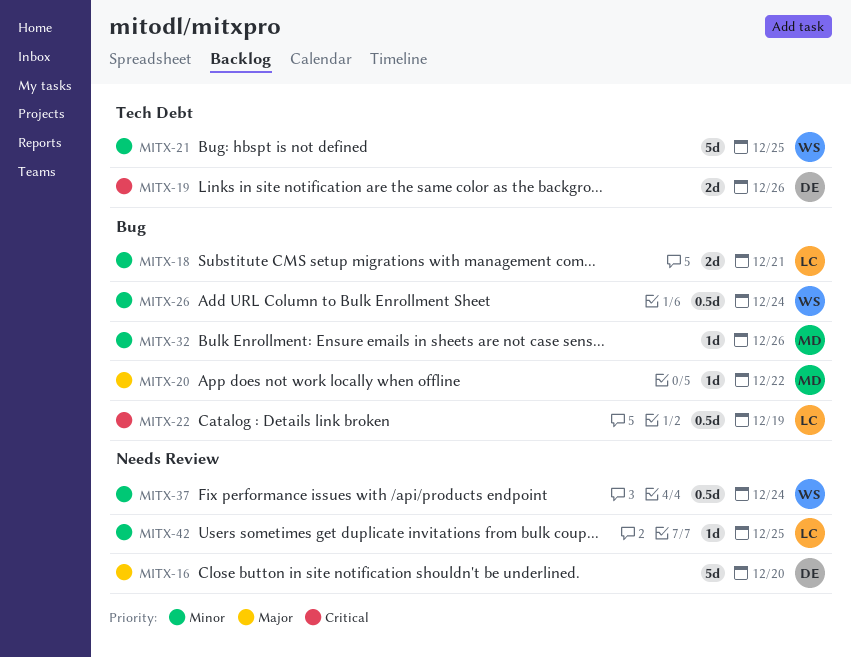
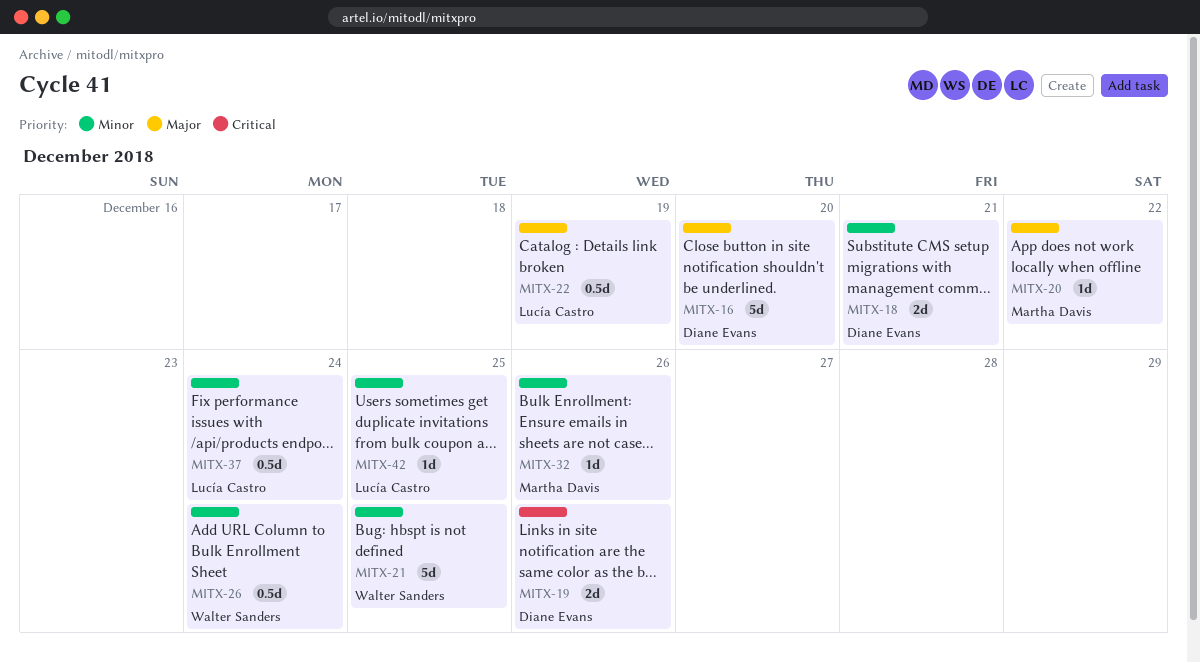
MITX-18, owner: Lucía Castro -> Diane Evans
MITX-22, priority: Critical -> Major
MITX-37, owner: Walter Sanders -> Lucía Castro

